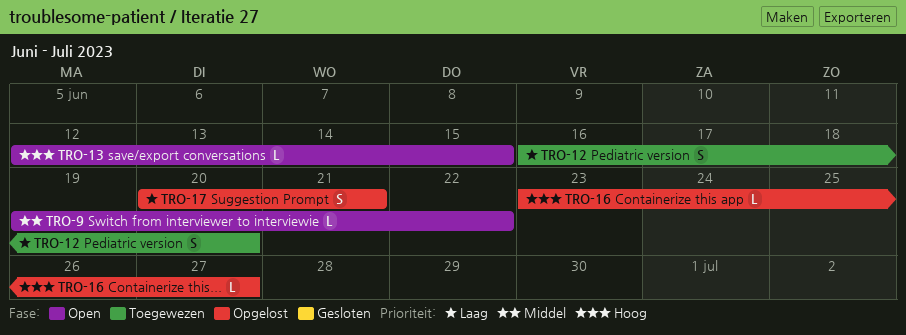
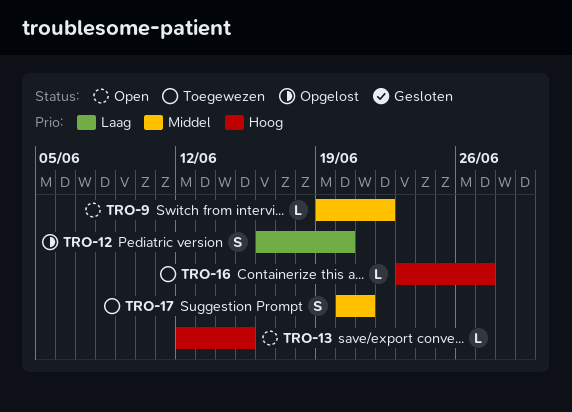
TRO-12, status: Toegewezen -> Opgelost
TRO-16, status: Opgelost -> Toegewezen
TRO-17, status: Opgelost -> Toegewezen
TRO-17, priority: Laag -> Middel

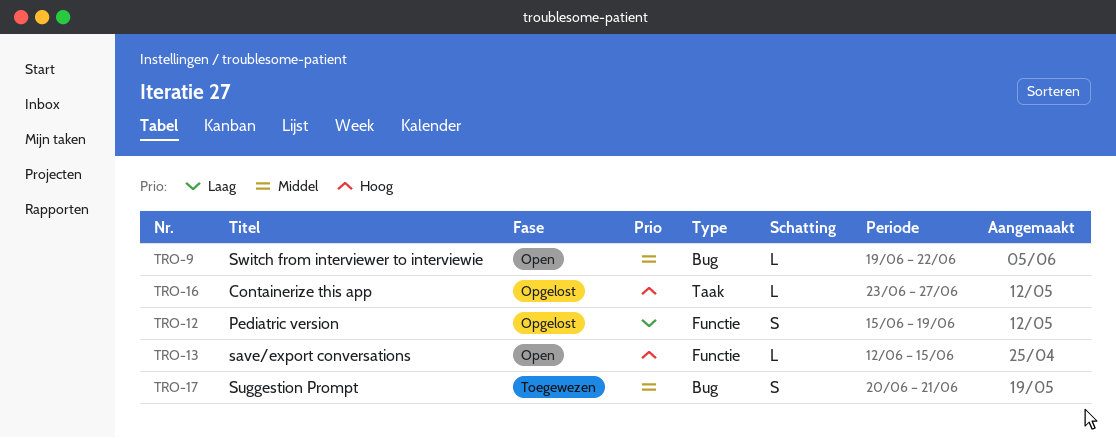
TRO-12, start: Jun 16 -> Jun 15
TRO-12, due: Jun 20 -> Jun 19
TRO-16, status: Toegewezen -> Opgelost

